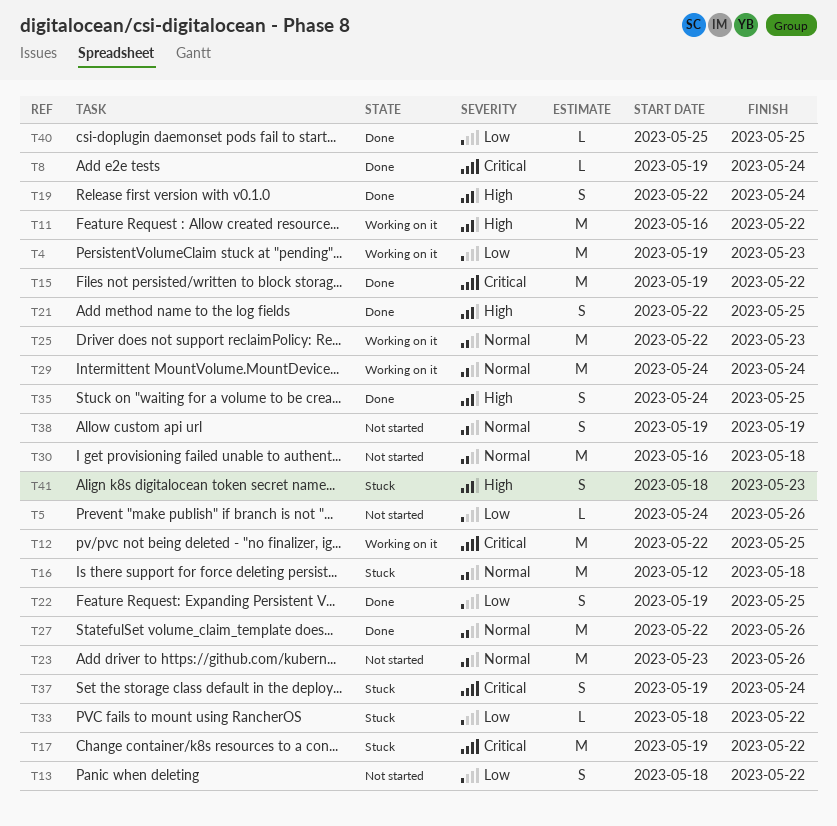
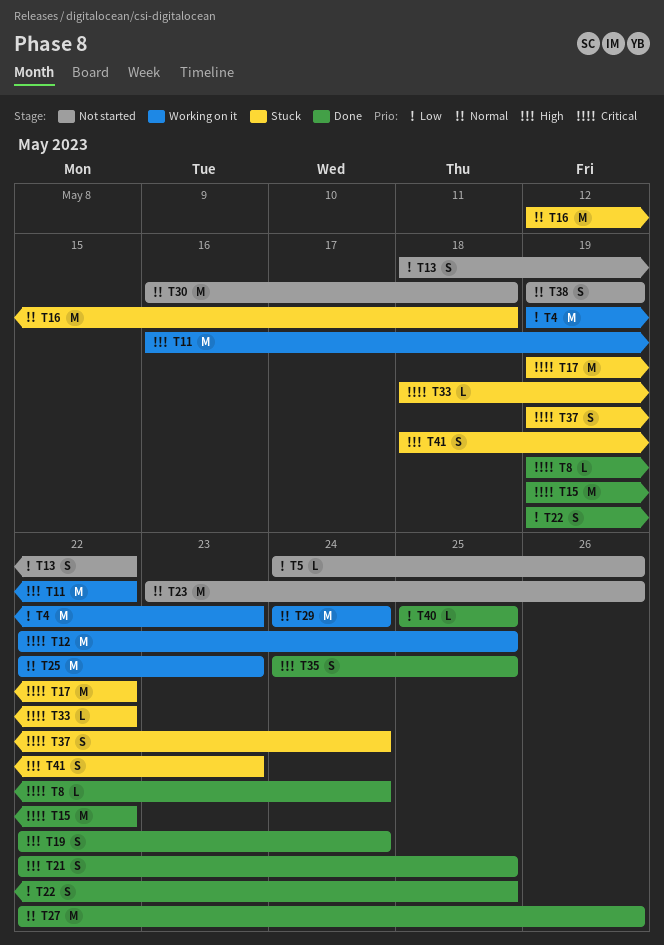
T33, priority: Low -> Critical

